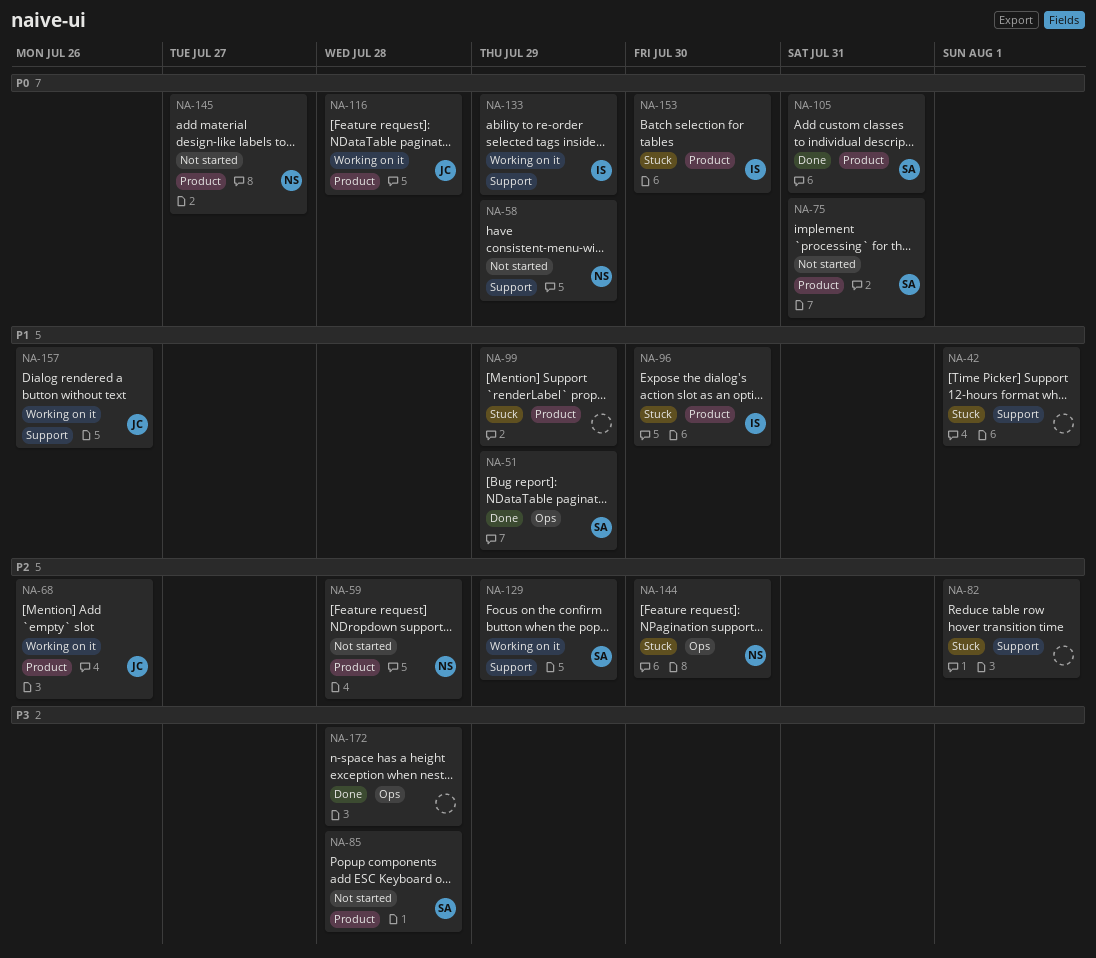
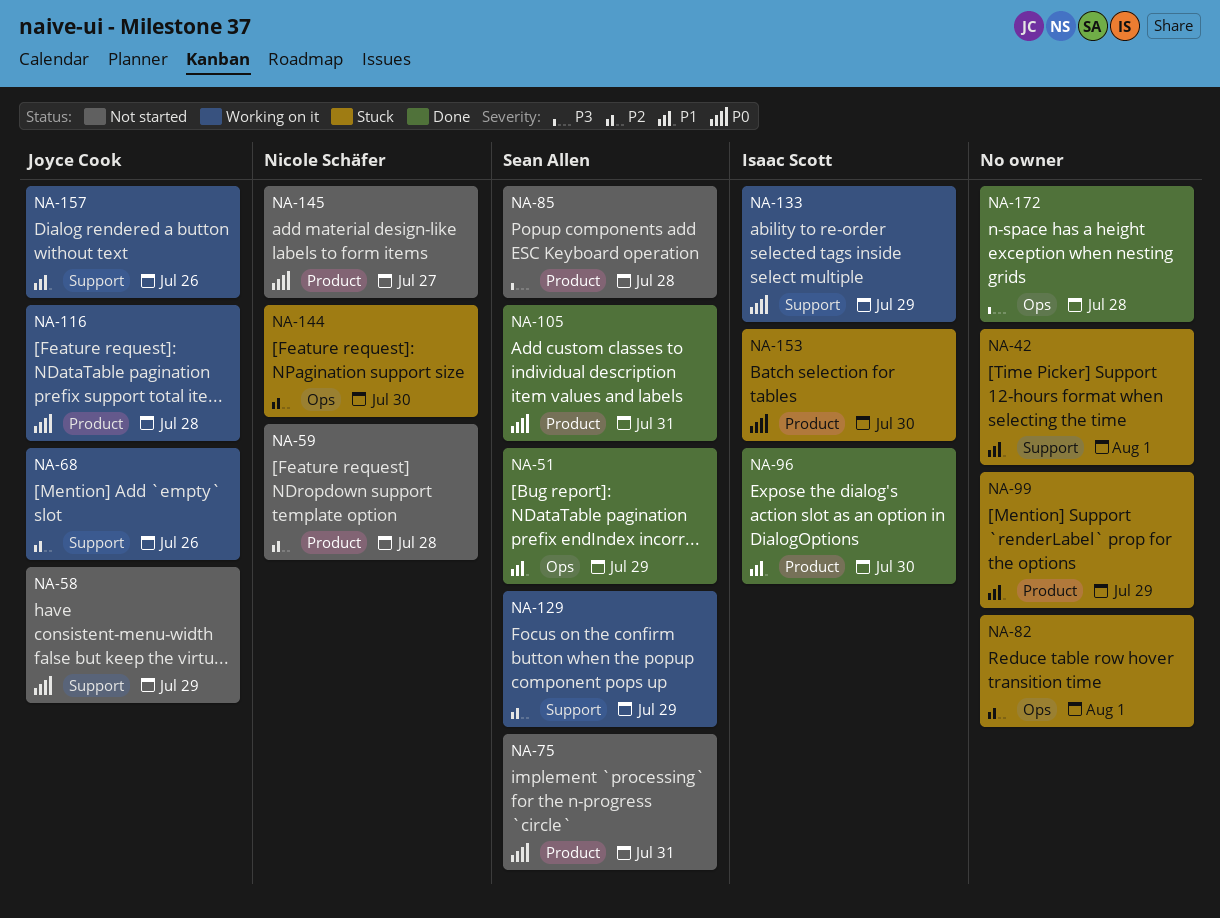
NA-58, owner: Nicole Schäfer -> Joyce Cook
NA-68, label: Product -> Support
NA-82, label: Support -> Ops
NA-96, status: Stuck -> Done

